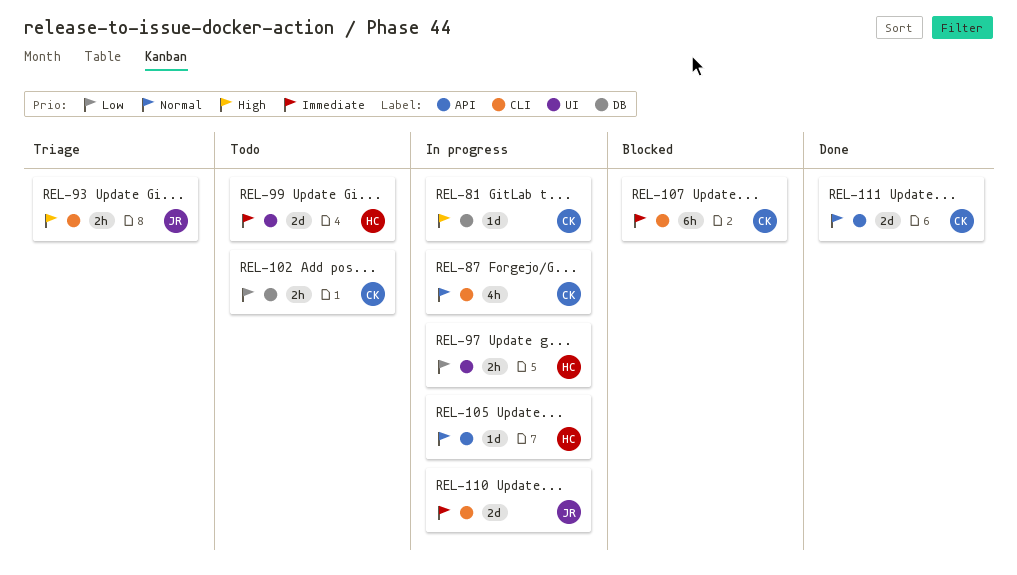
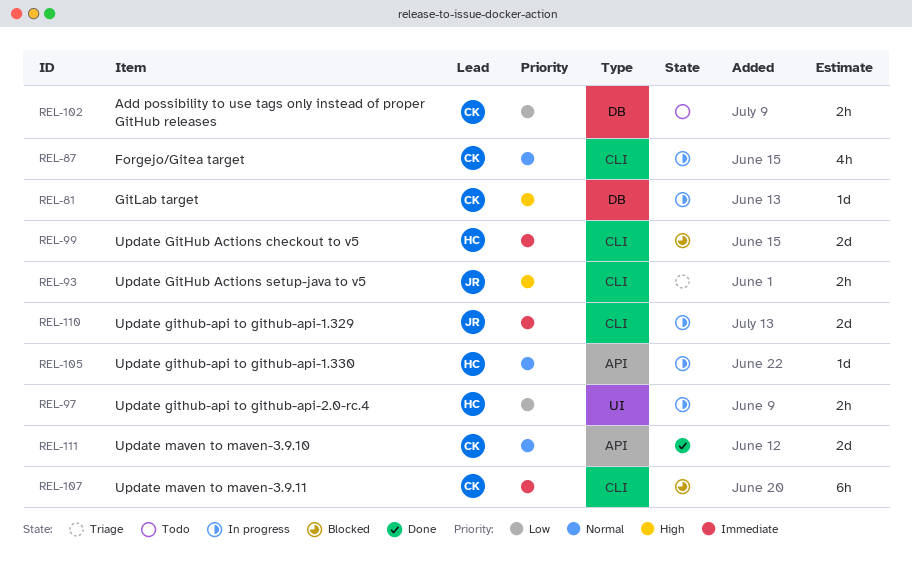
REL-99, status: Todo -> Blocked
REL-99, label: UI -> CLI

